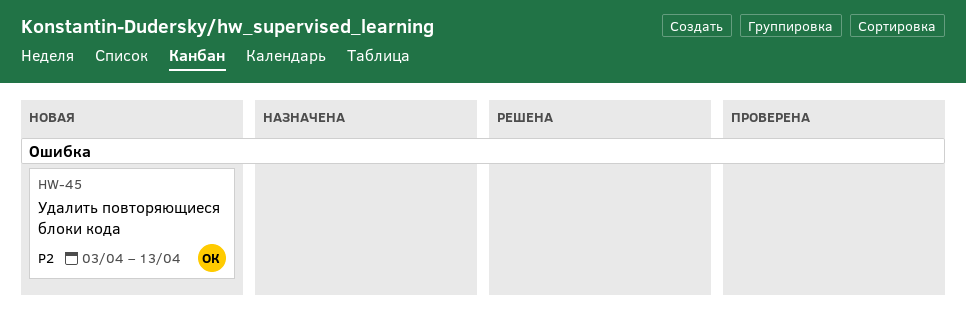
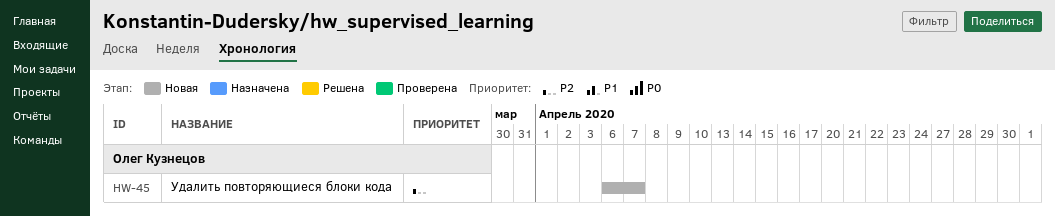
HW-45, start: Apr 3 -> Apr 6
HW-45, due: Apr 13 -> Apr 7

